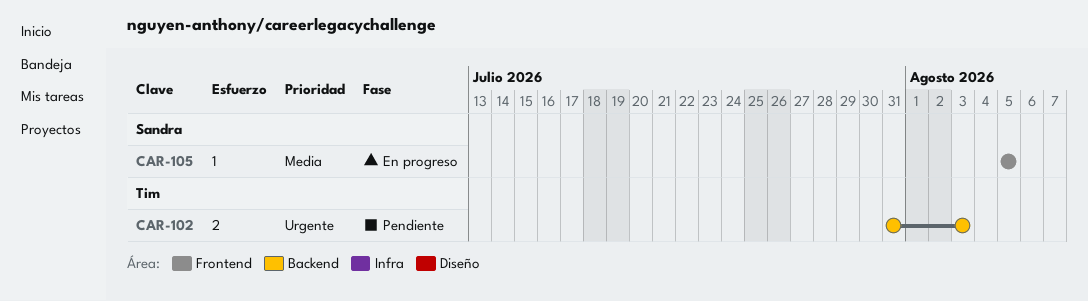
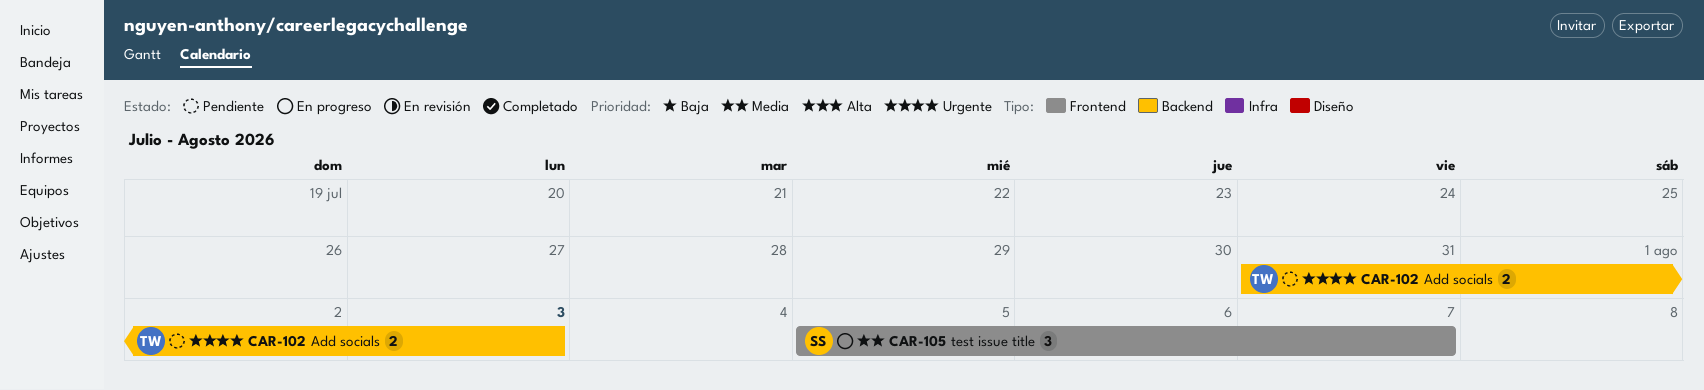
CAR-105, estimate: 1 -> 3
CAR-105, due: Aug 5 -> Aug 7

